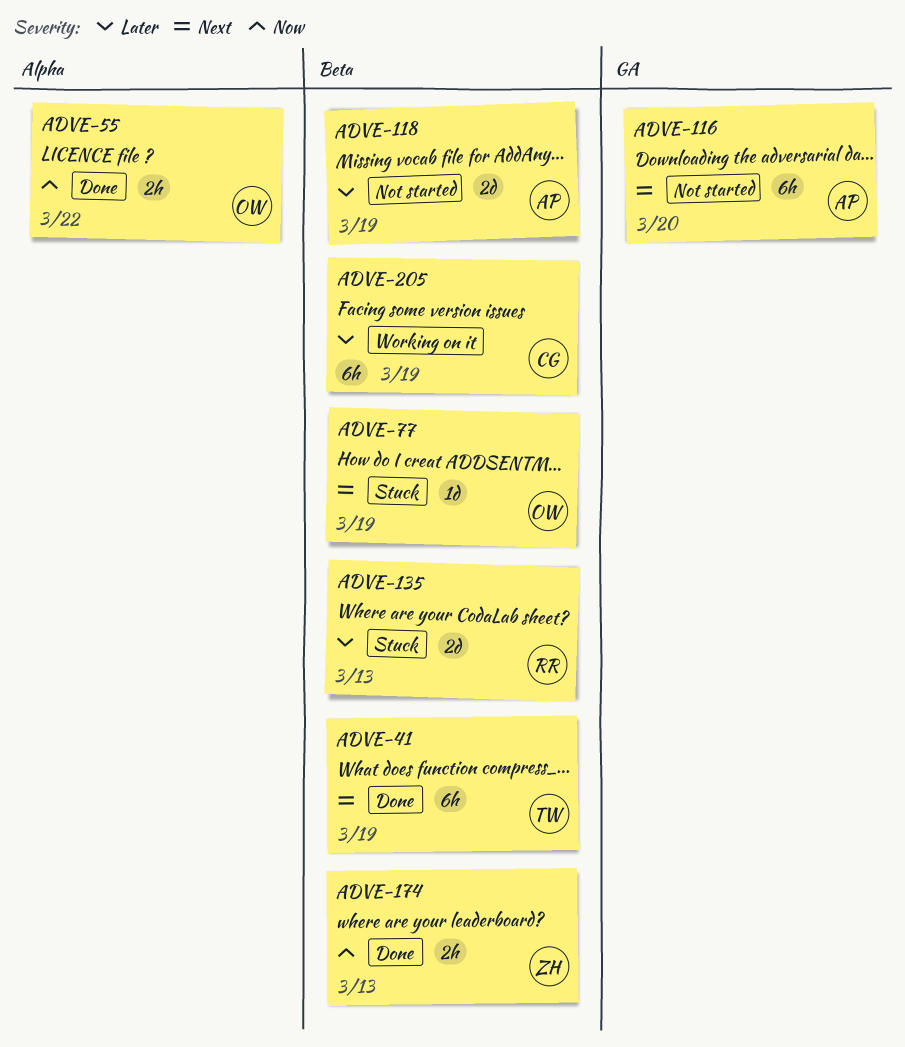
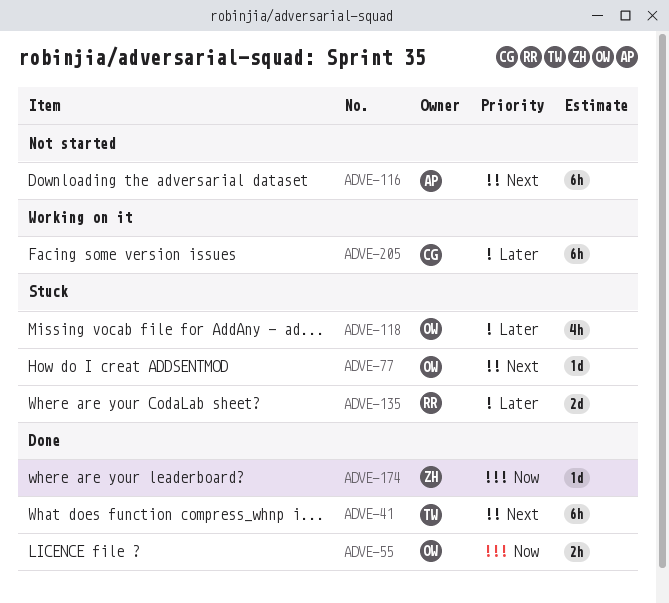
ADVE-118, status: Not started -> Stuck
ADVE-118, owner: AP -> OW
ADVE-118, estimate: 2d -> 4h
ADVE-174, estimate: 2h -> 1d

